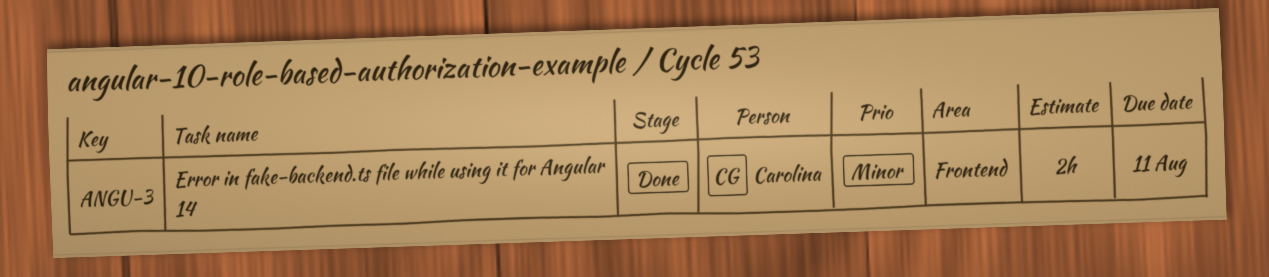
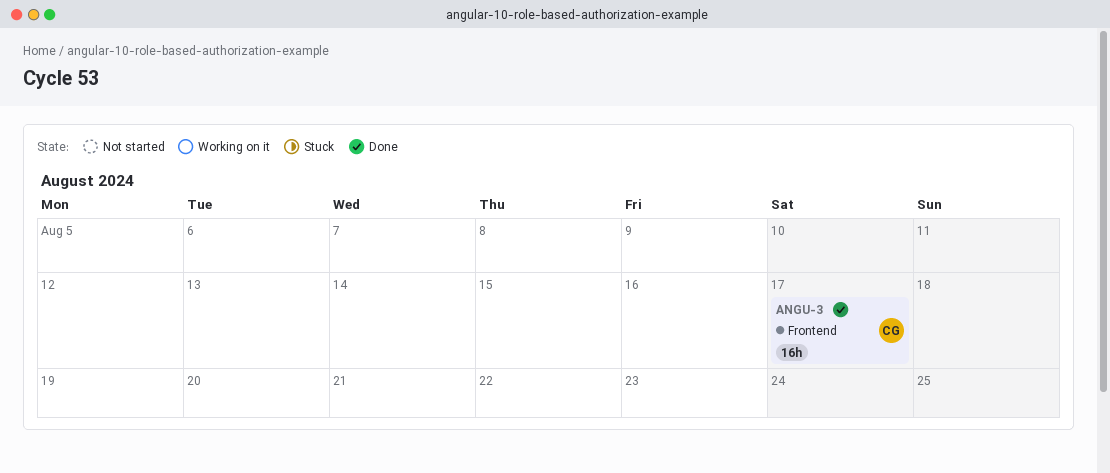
ANGU-3, estimate: 2h -> 16h
ANGU-3, due: Aug 11 -> Aug 17

